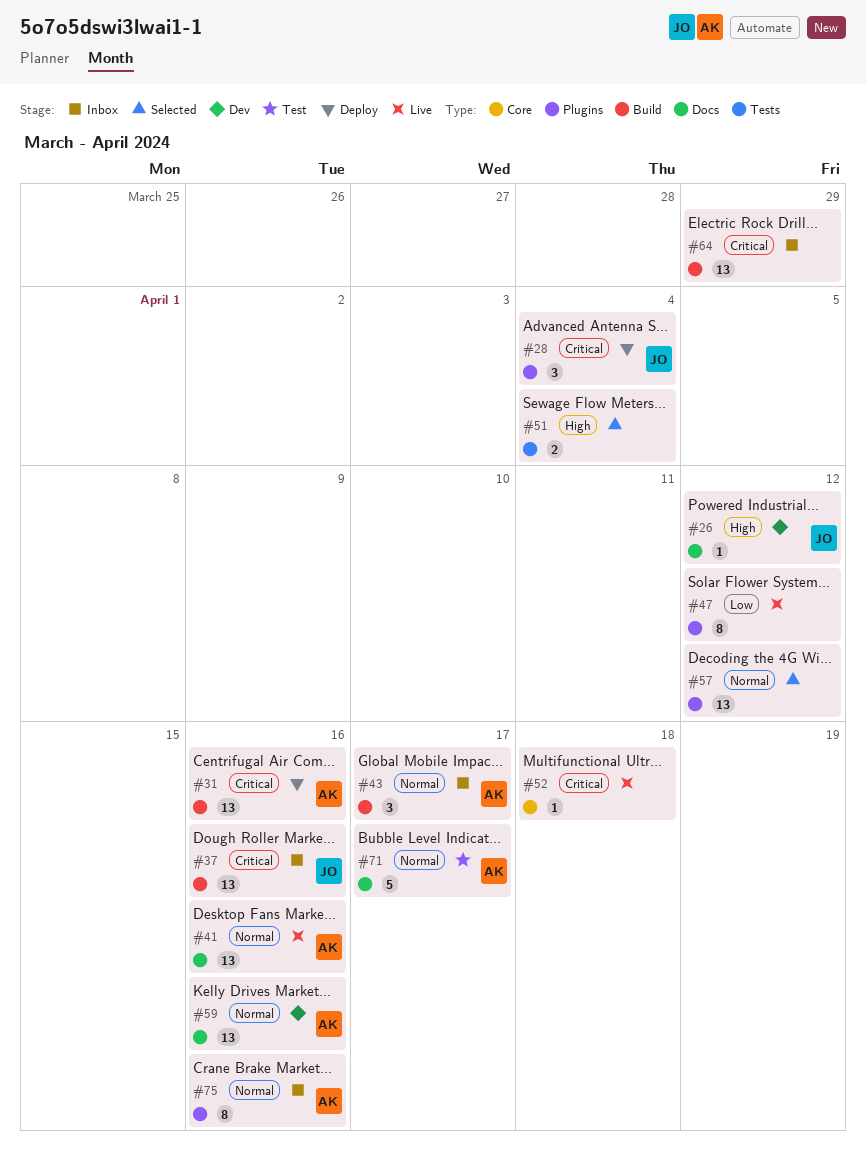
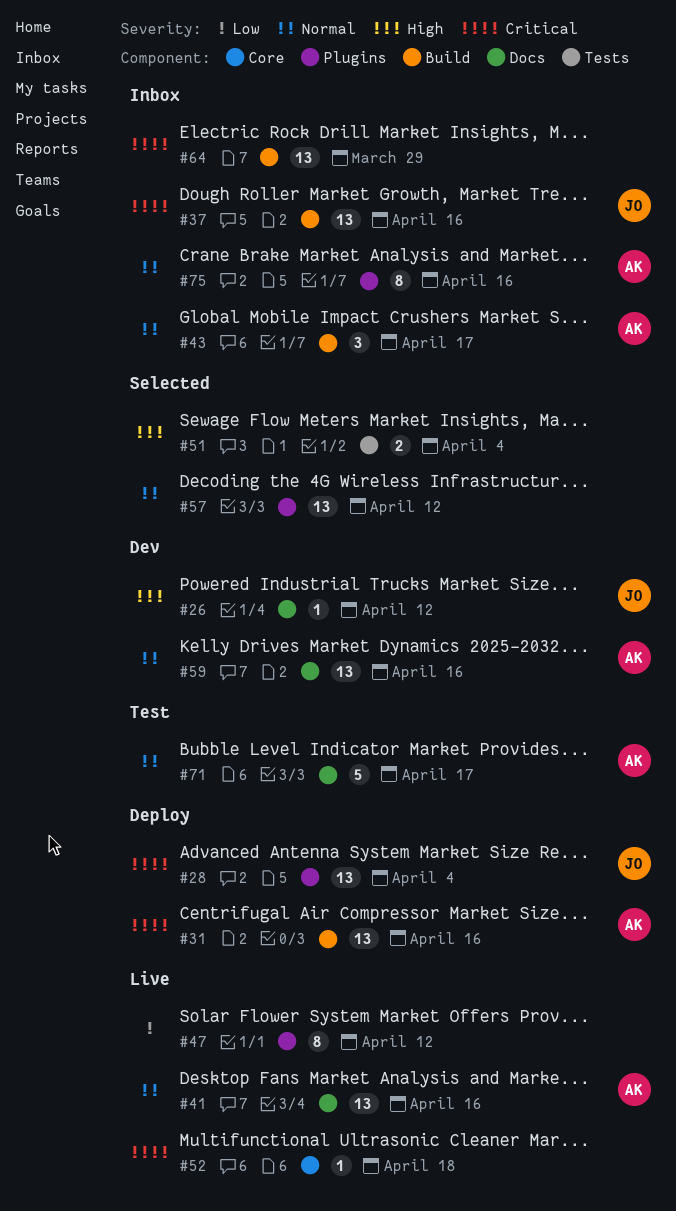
#28, estimate: 3 -> 13

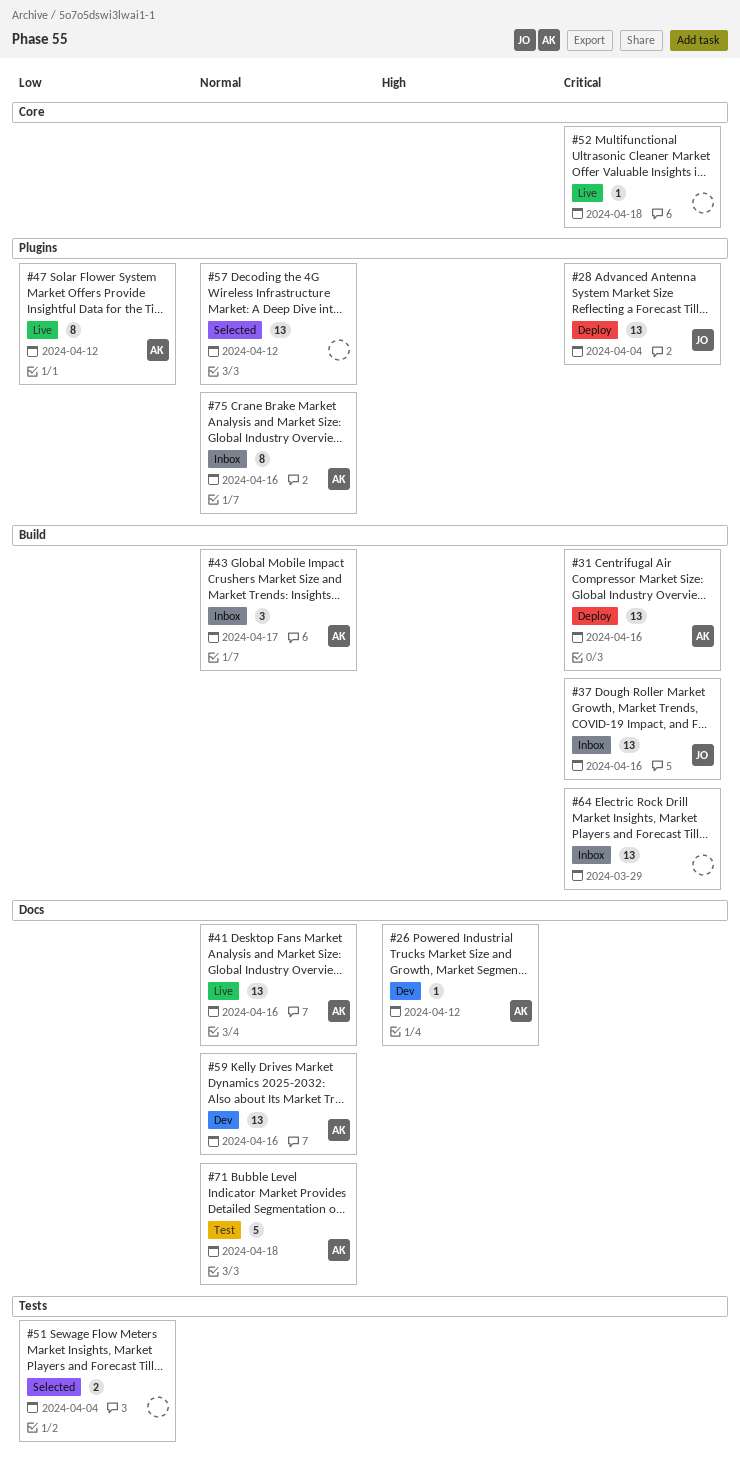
#26, owner: JO -> AK
#47, owner: none -> AK
#51, priority: High -> Low
#71, due: Apr 17 -> Apr 18

